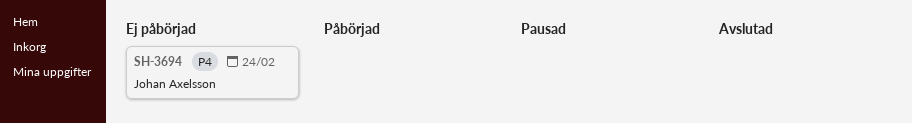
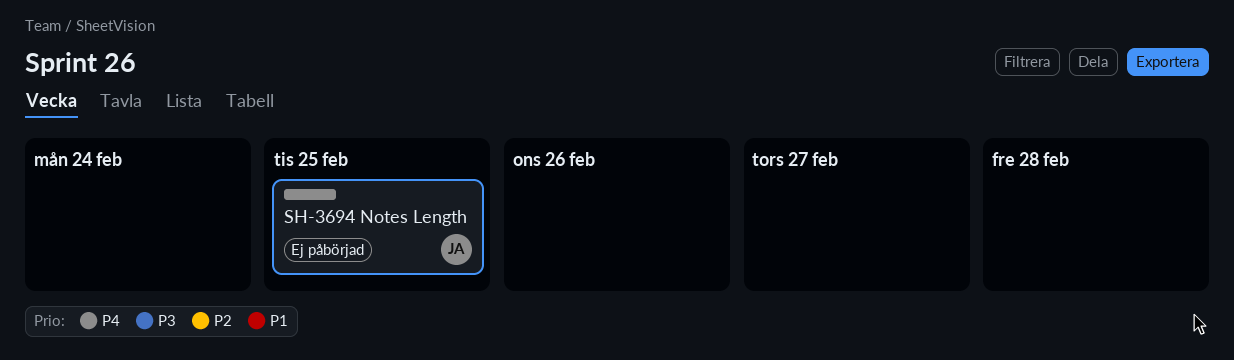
SH-3694, due: Feb 24 -> Feb 25

